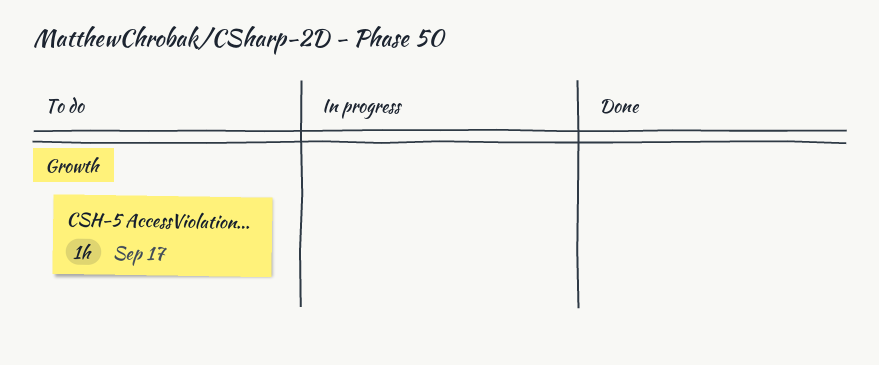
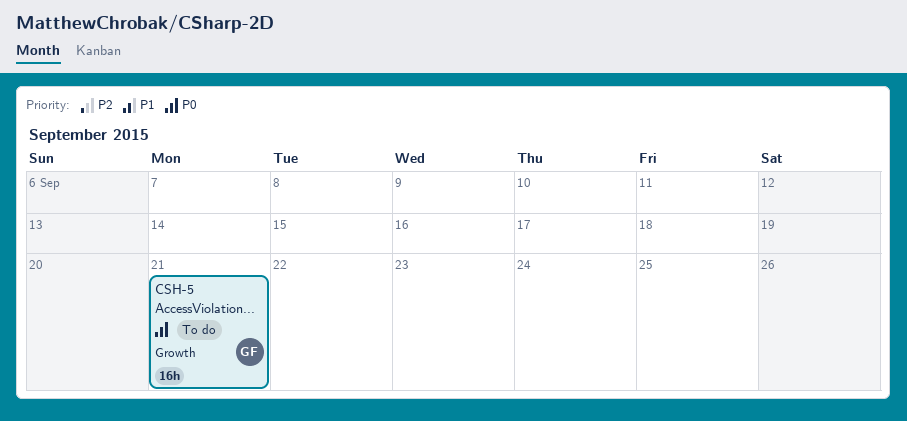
CSH-5, estimate: 1h -> 16h
CSH-5, due: Sep 17 -> Sep 21

